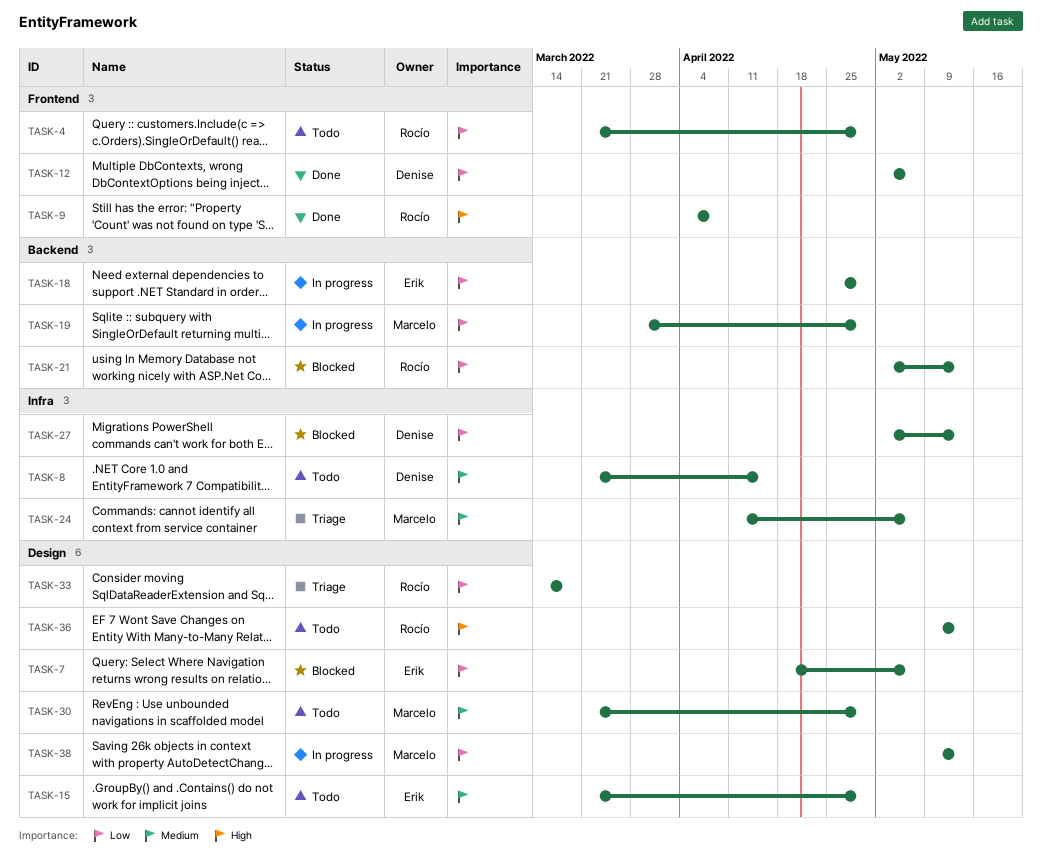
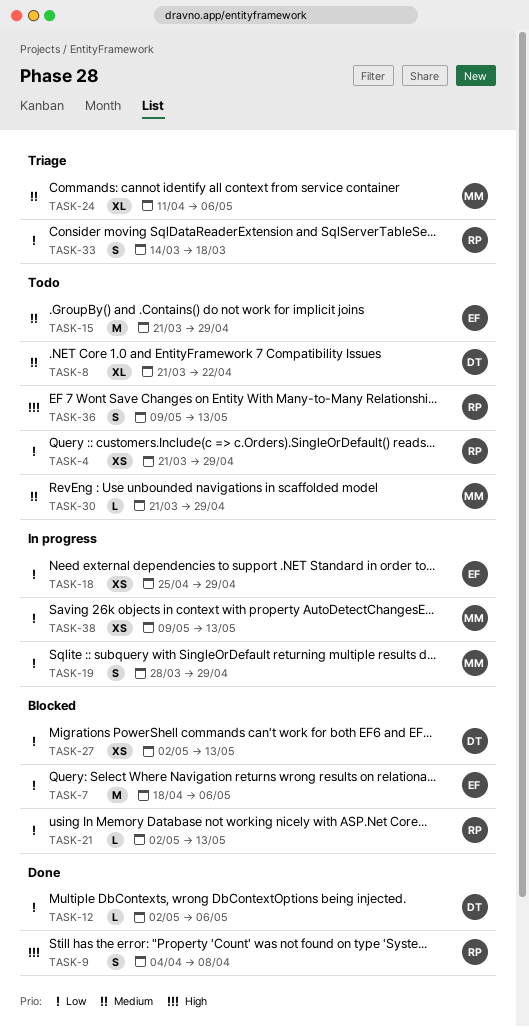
TASK-8, due: Apr 15 -> Apr 22

